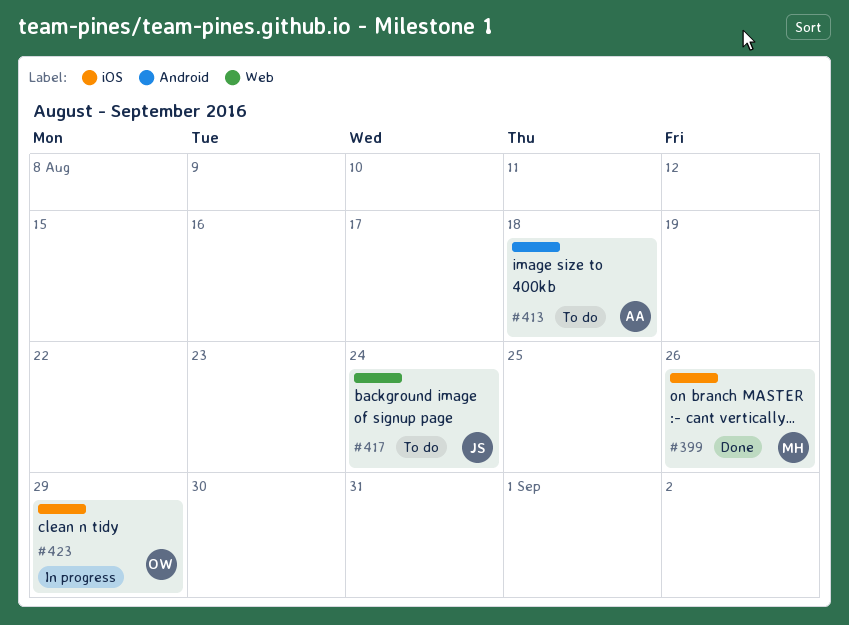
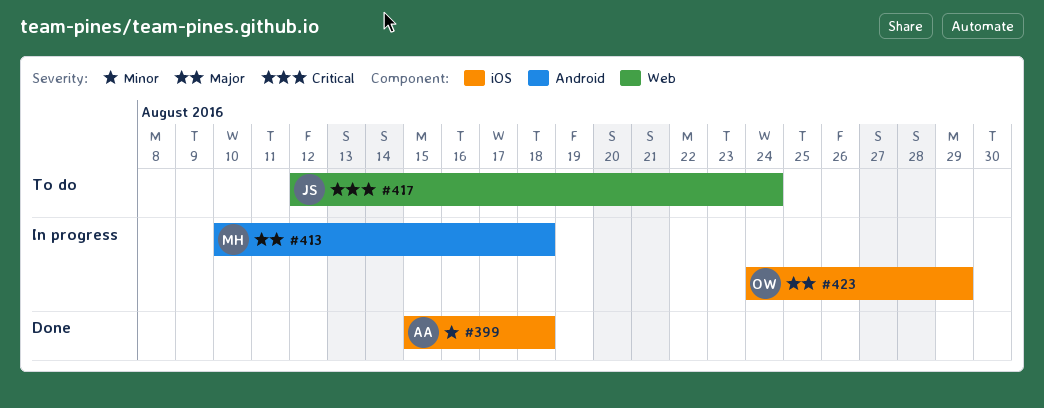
#399, owner: MH -> AA
#399, due: Aug 26 -> Aug 18
#413, status: To do -> In progress
#413, owner: AA -> MH

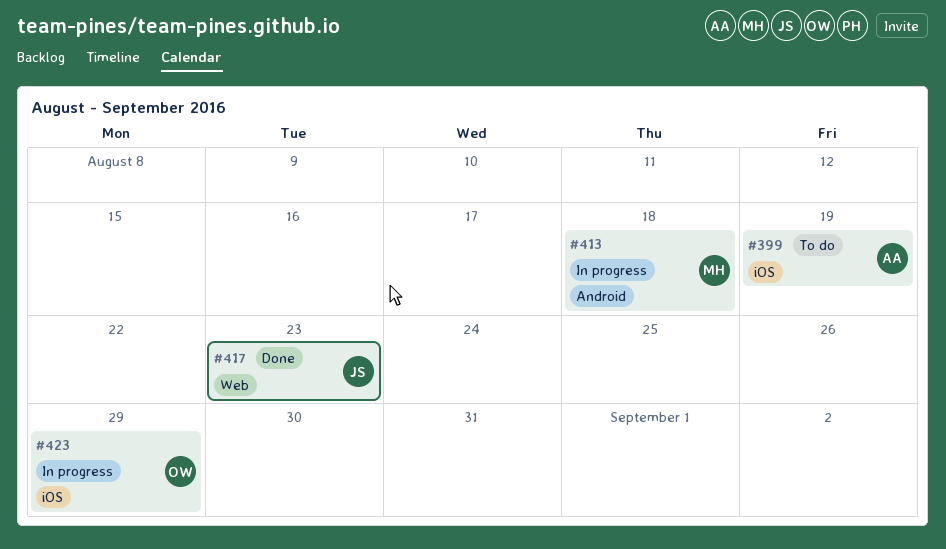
#399, status: Done -> To do
#399, due: Aug 18 -> Aug 19
#417, status: To do -> Done
#417, due: Aug 24 -> Aug 23

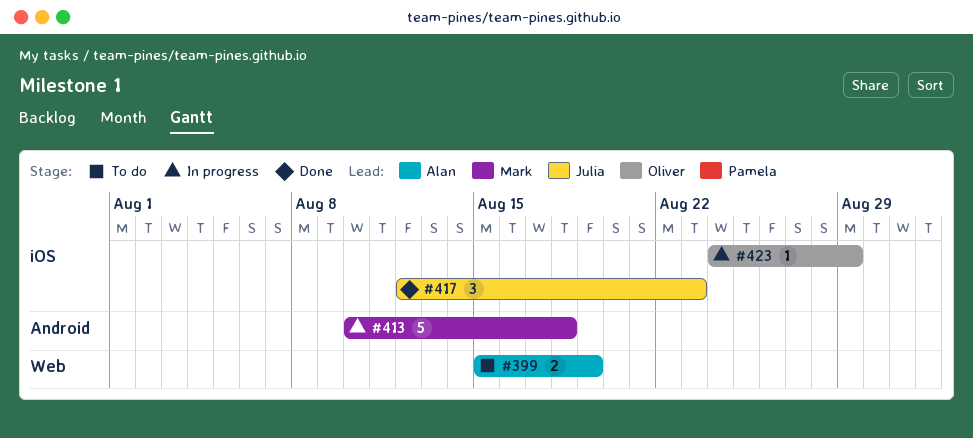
#399, label: iOS -> Web
#417, label: Web -> iOS

